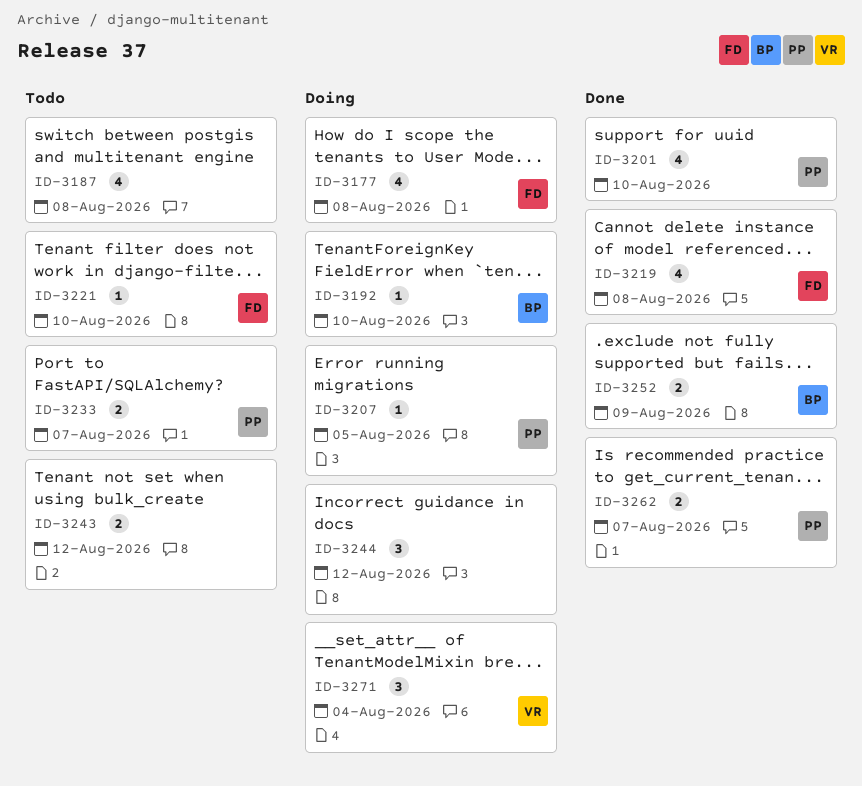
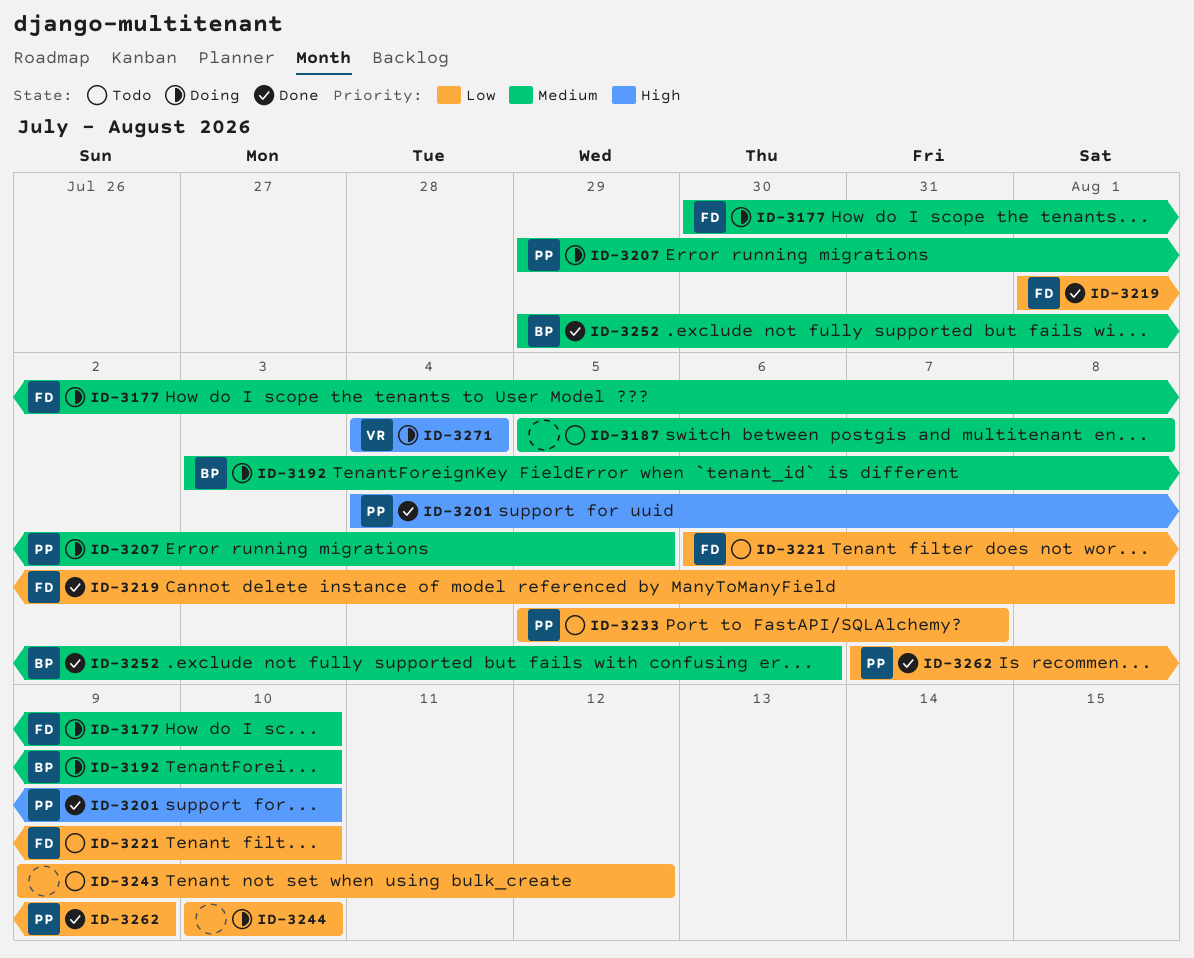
ID-3177, due: Aug 8 -> Aug 10
ID-3244, due: Aug 12 -> Aug 10
ID-3252, due: Aug 9 -> Aug 6
ID-3262, due: Aug 7 -> Aug 9

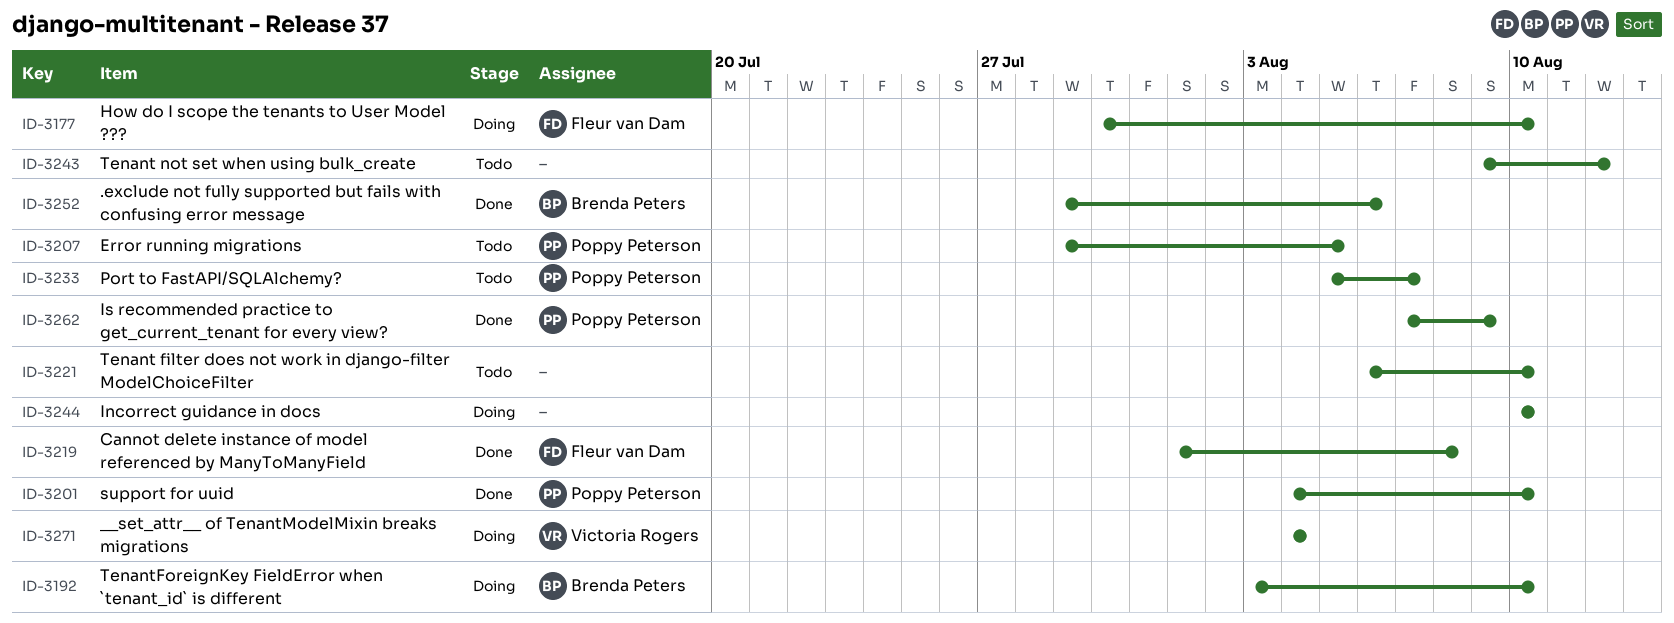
ID-3187: present -> none
ID-3207, status: Doing -> Todo
ID-3221, owner: Fleur van Dam -> none

